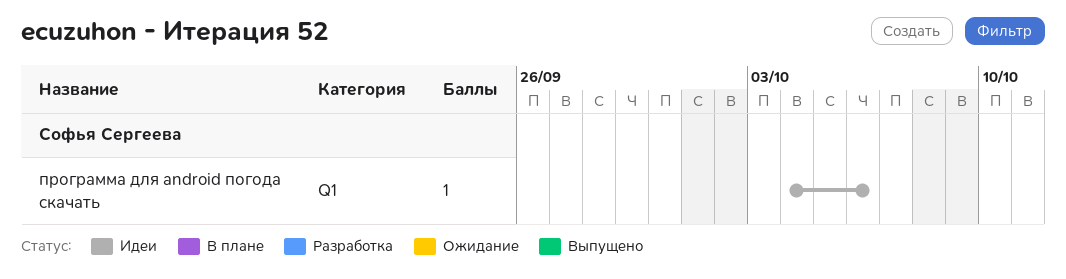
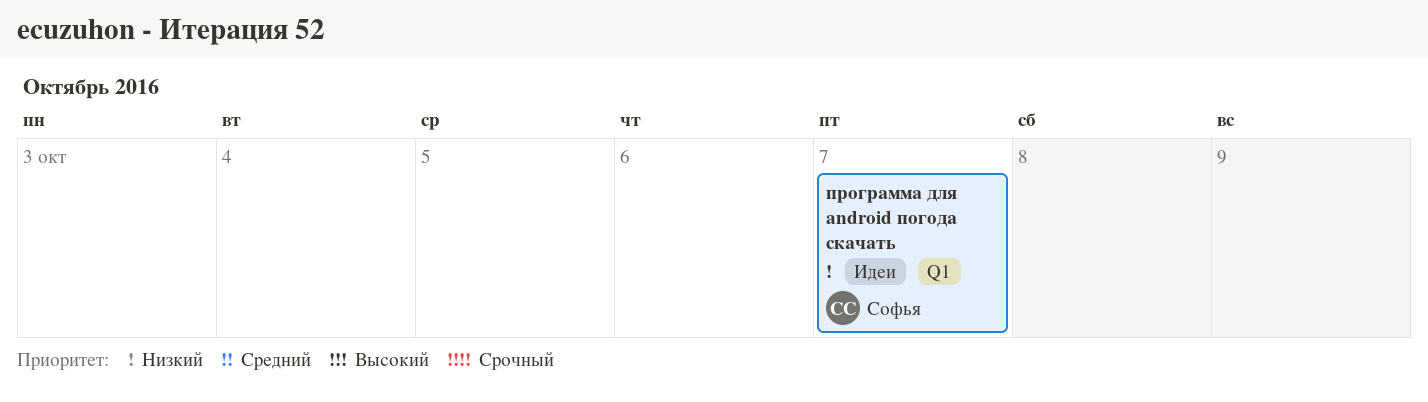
программа для android погода скачать, due: Oct 6 -> Oct 7

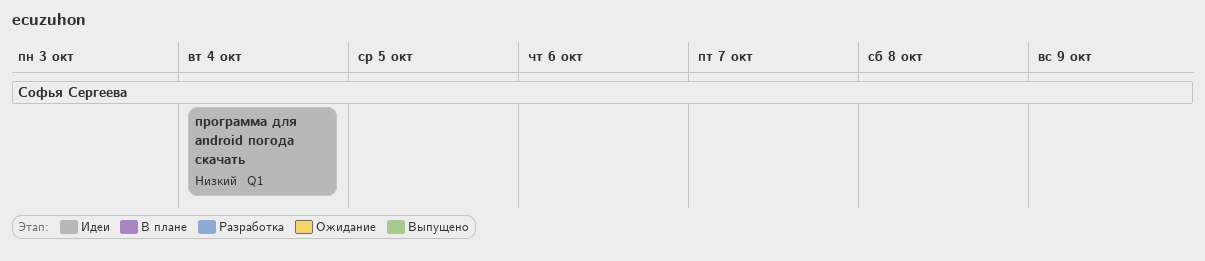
программа для android погода скачать, due: Oct 7 -> Oct 4

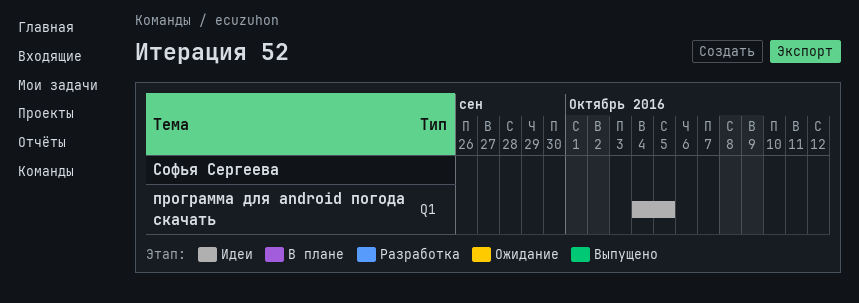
программа для android погода скачать, due: Oct 4 -> Oct 5

